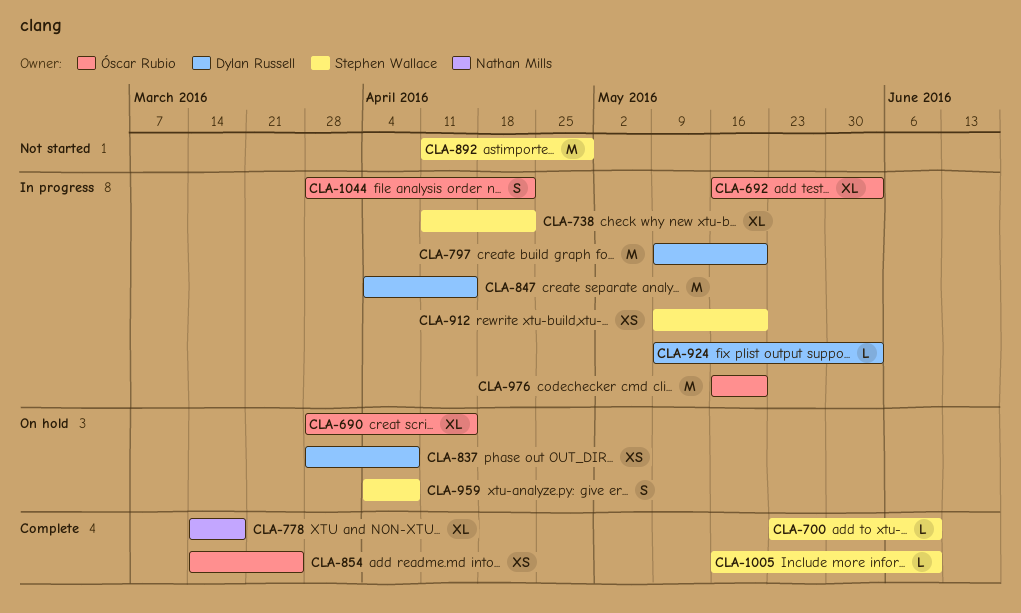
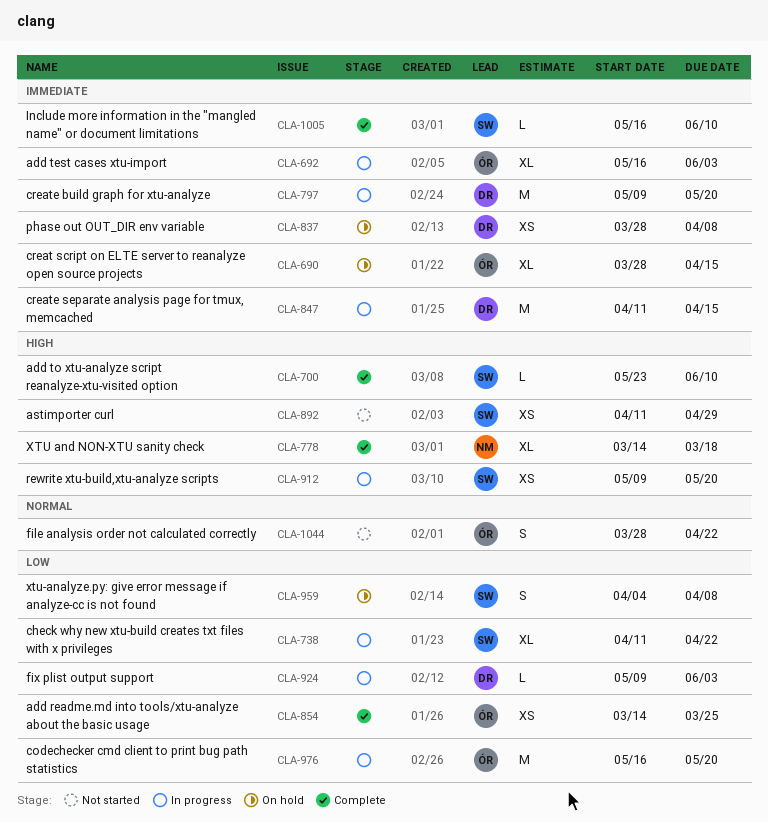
CLA-847, start: Apr 4 -> Apr 11
CLA-892, estimate: M -> XS
CLA-1044, status: In progress -> Not started

